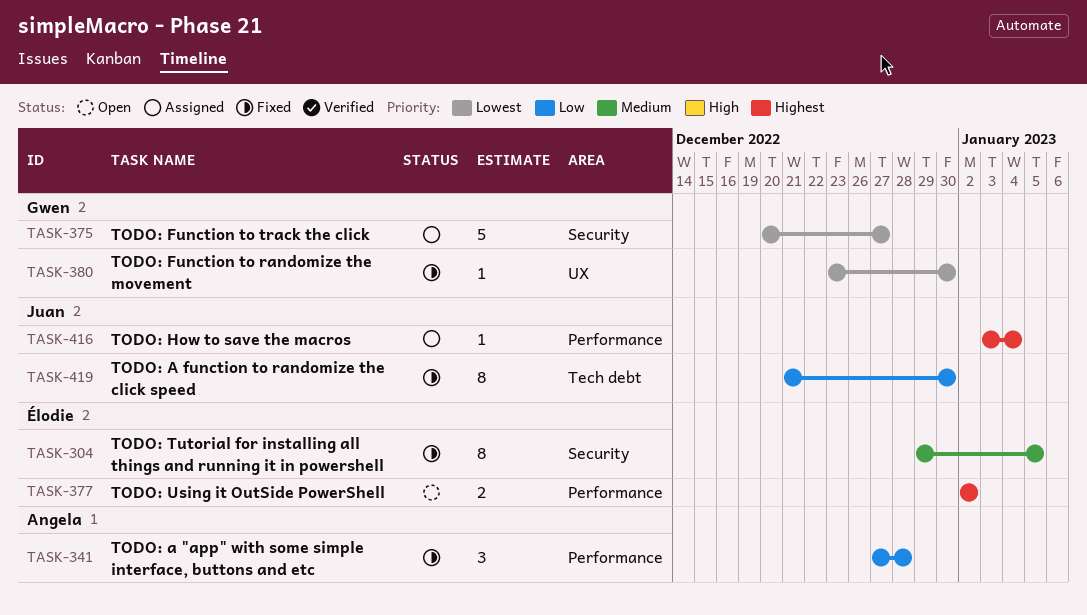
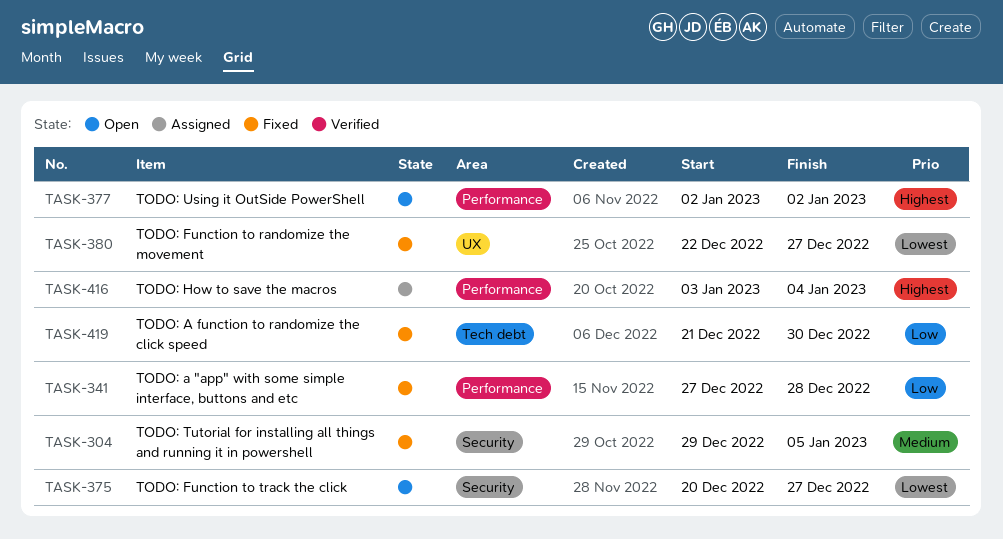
TASK-375, status: Assigned -> Open
TASK-380, start: Dec 23 -> Dec 22
TASK-380, due: Dec 30 -> Dec 27

